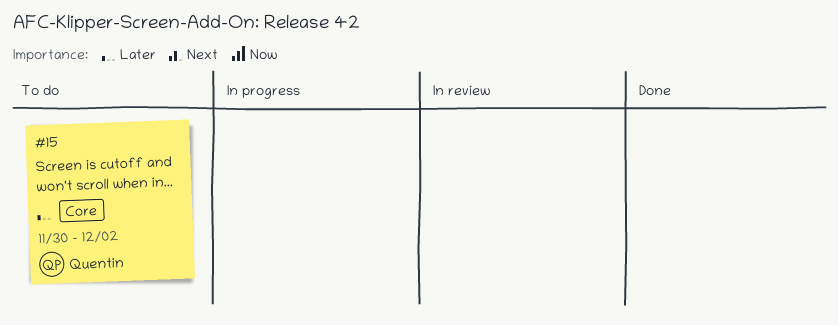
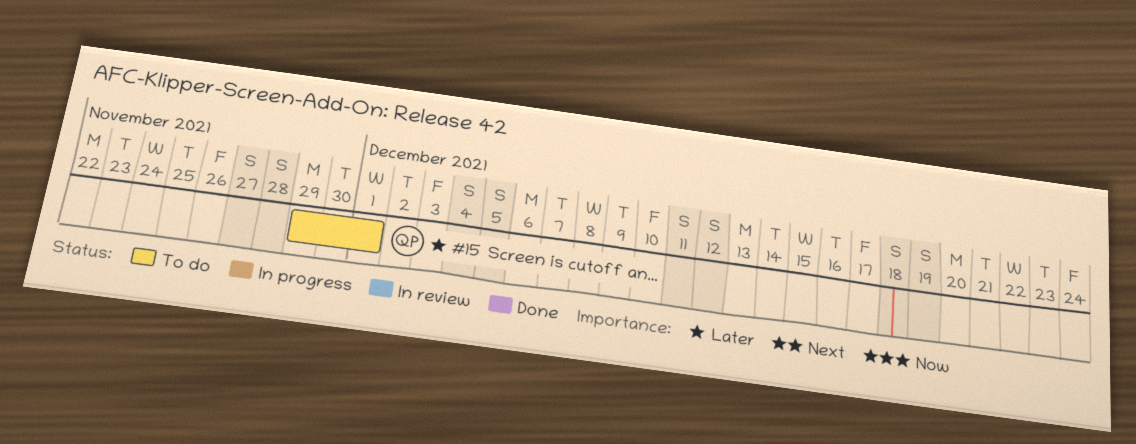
#15, start: Nov 30 -> Nov 29
#15, due: Dec 2 -> Dec 1

